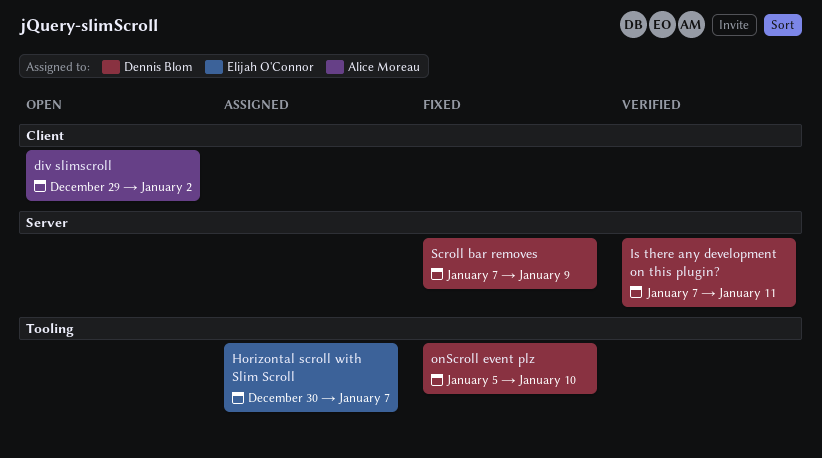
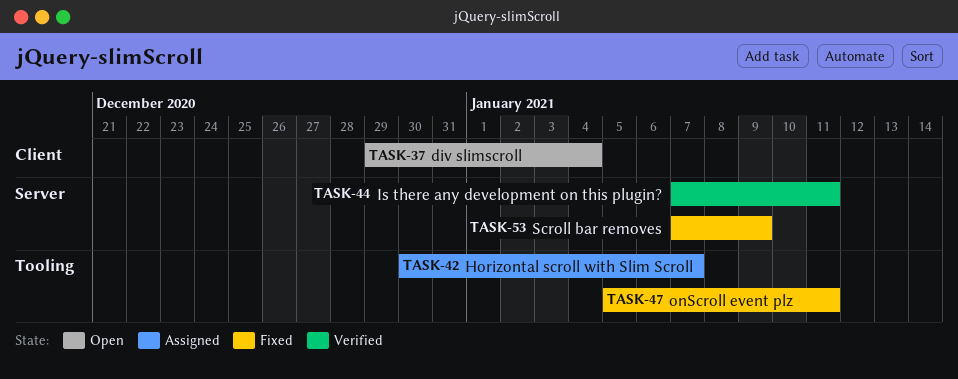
div slimscroll, due: Jan 2 -> Jan 4
onScroll event plz, due: Jan 10 -> Jan 11

